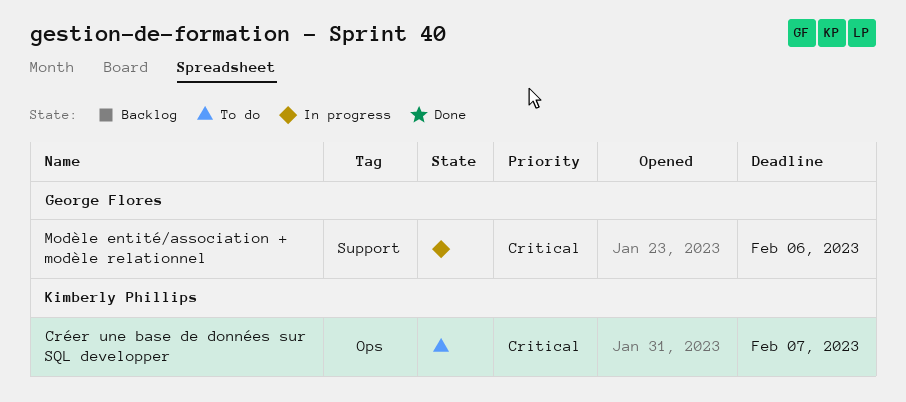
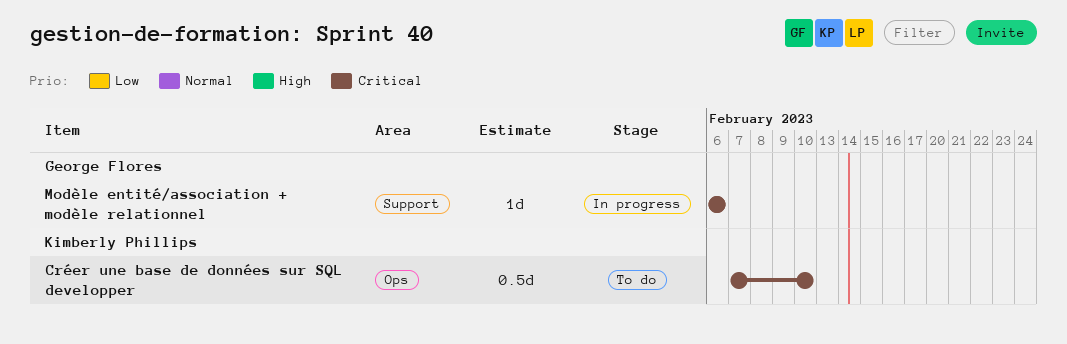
Créer une base de données sur SQL developper, due: Feb 7 -> Feb 10

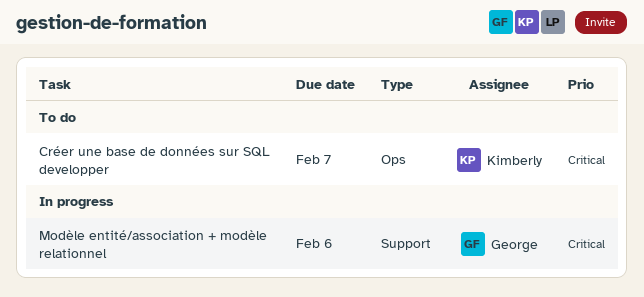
Créer une base de données sur SQL developper, due: Feb 10 -> Feb 7

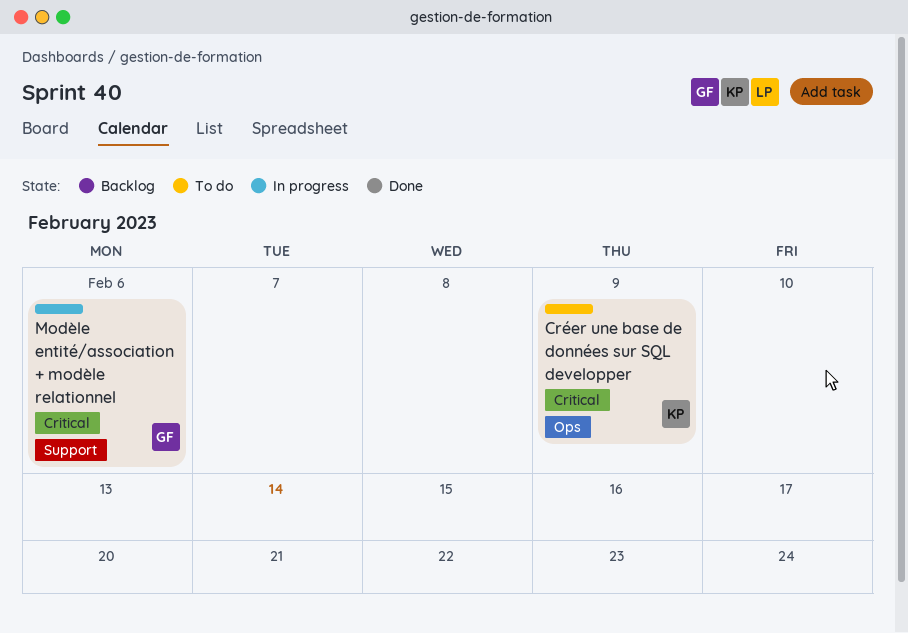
Créer une base de données sur SQL developper, due: Feb 7 -> Feb 9

